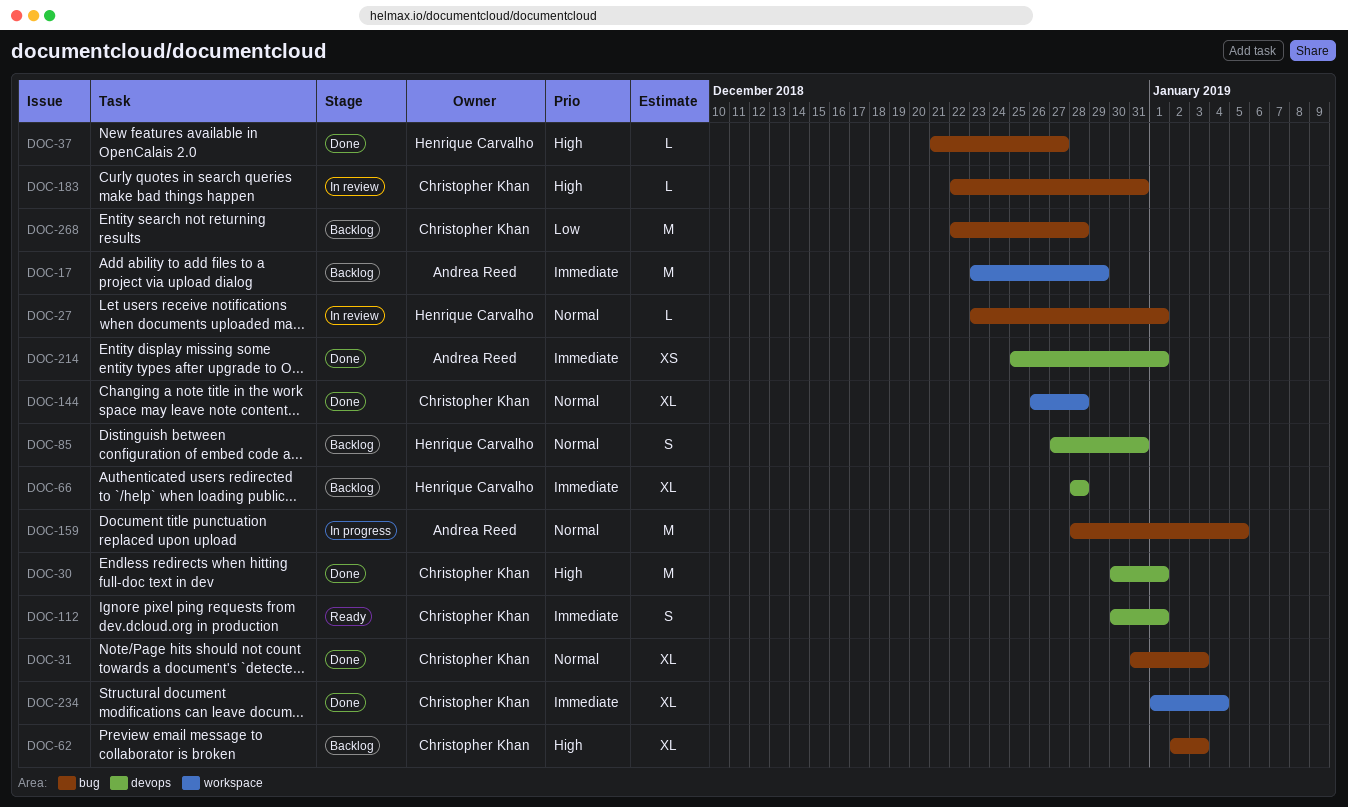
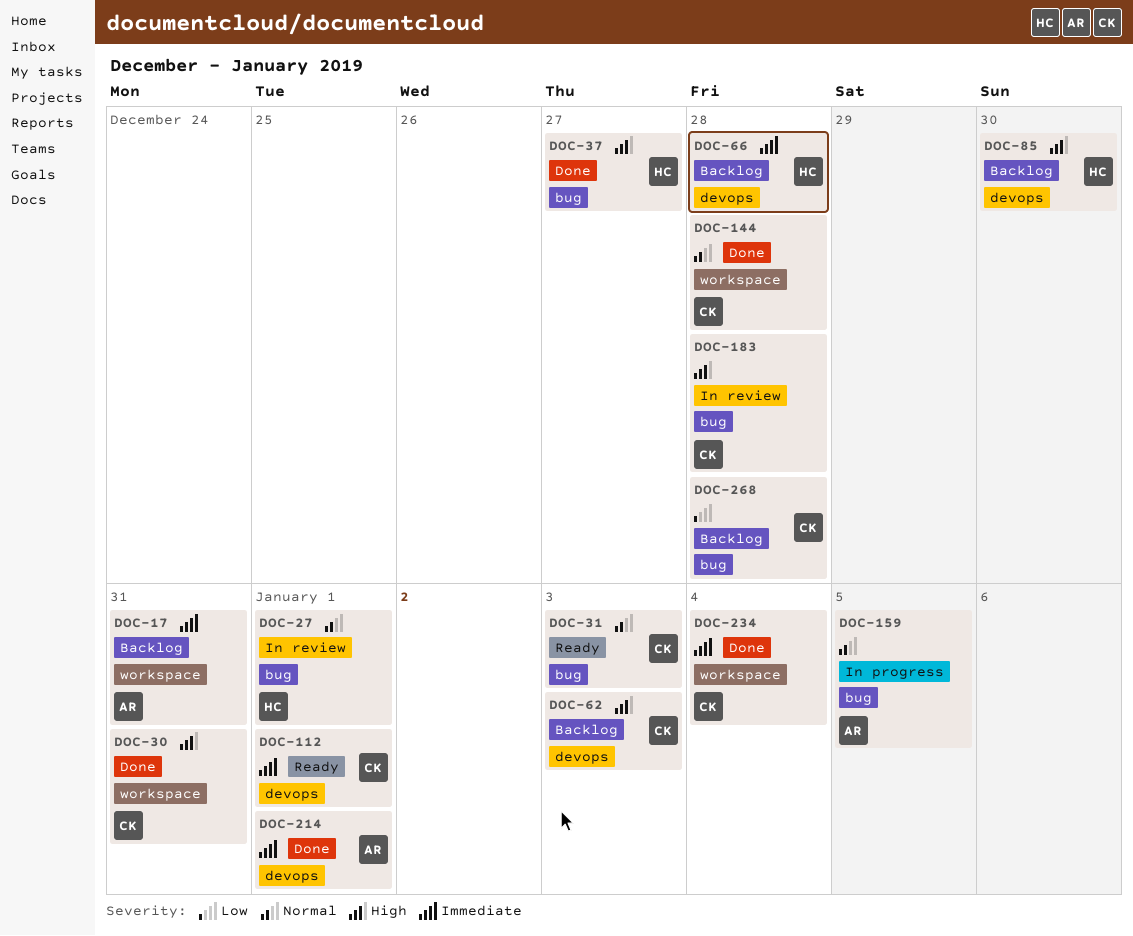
DOC-17, due: Dec 29 -> Dec 31
DOC-30, label: devops -> workspace
DOC-30, due: Jan 1 -> Dec 31
DOC-31, status: Done -> Ready
DOC-62, label: bug -> devops
DOC-85, priority: Normal -> High
DOC-85, due: Dec 31 -> Dec 30
DOC-183, due: Dec 31 -> Dec 28

